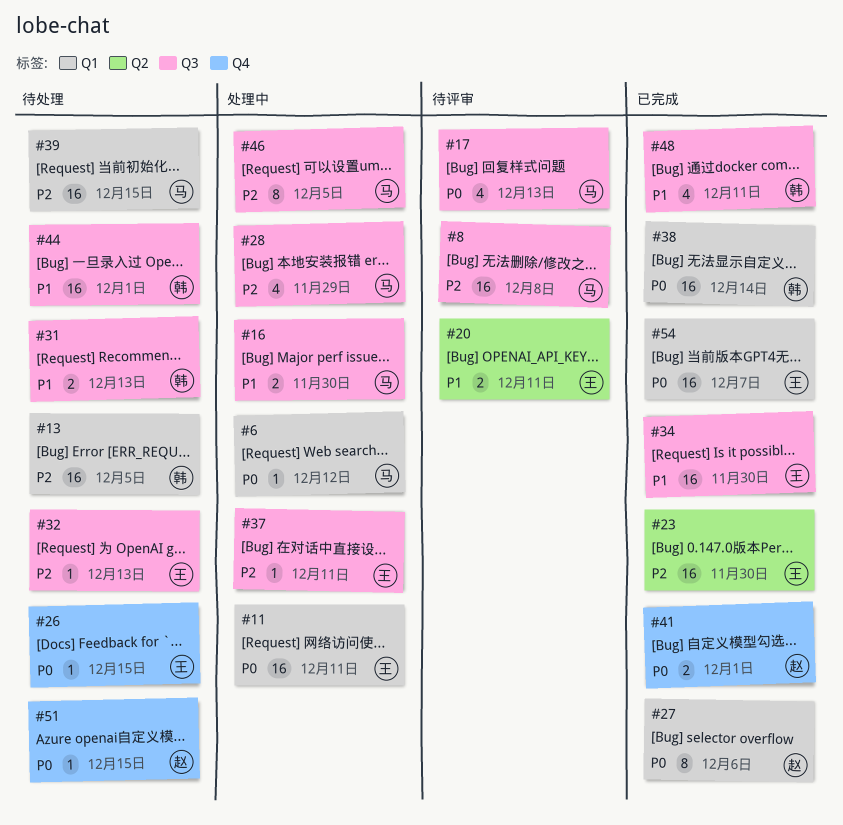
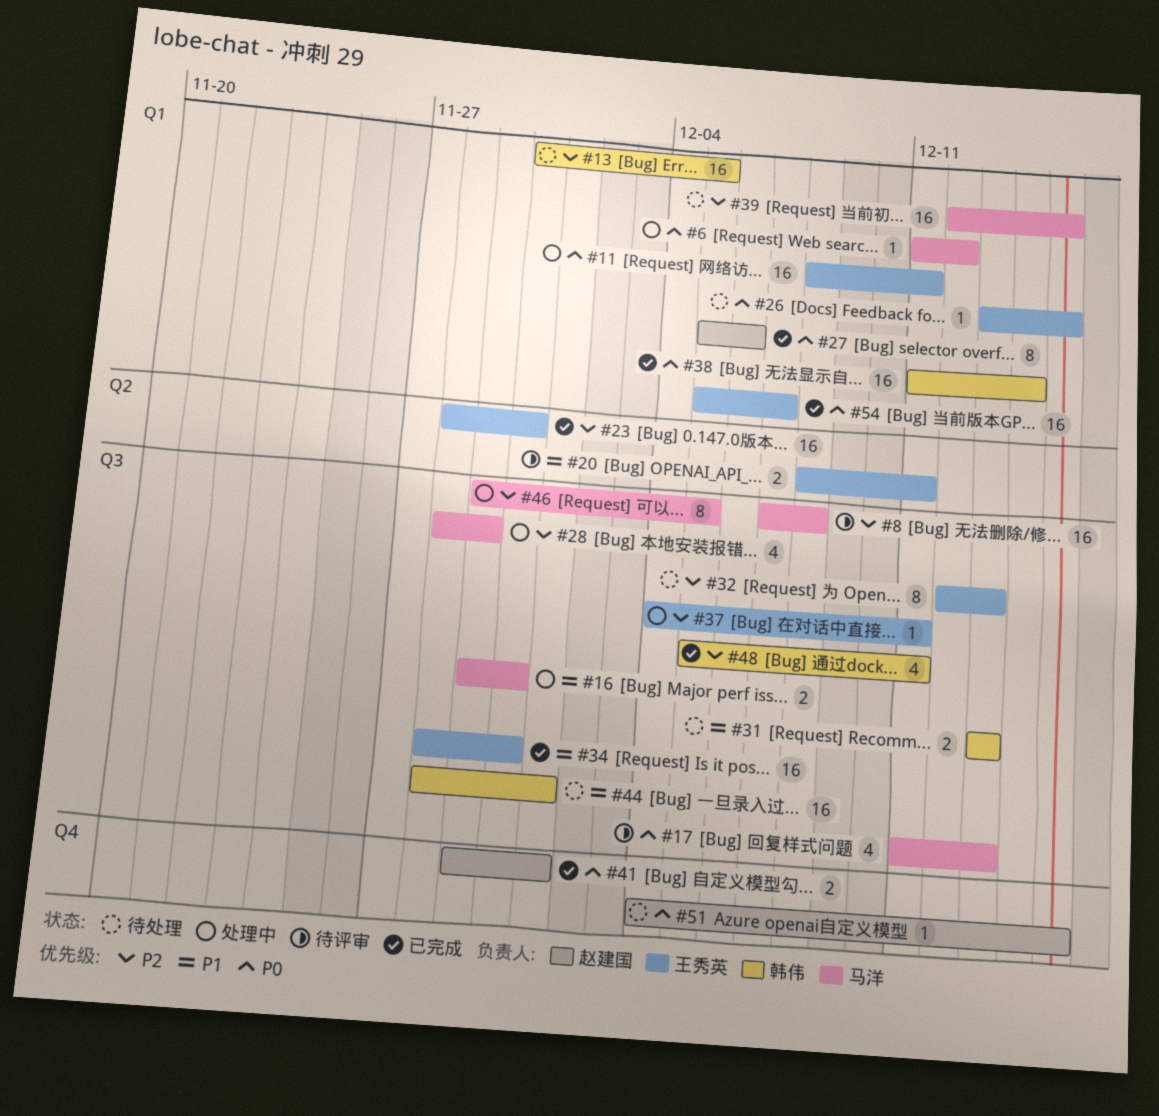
#26, label: Q4 -> Q1
#32, estimate: 1 -> 8
#48, priority: P1 -> P2

